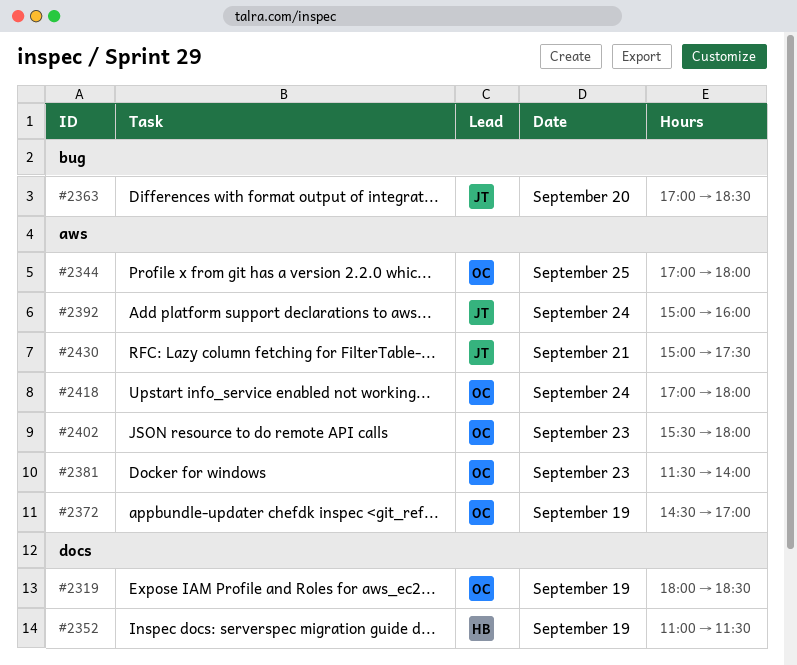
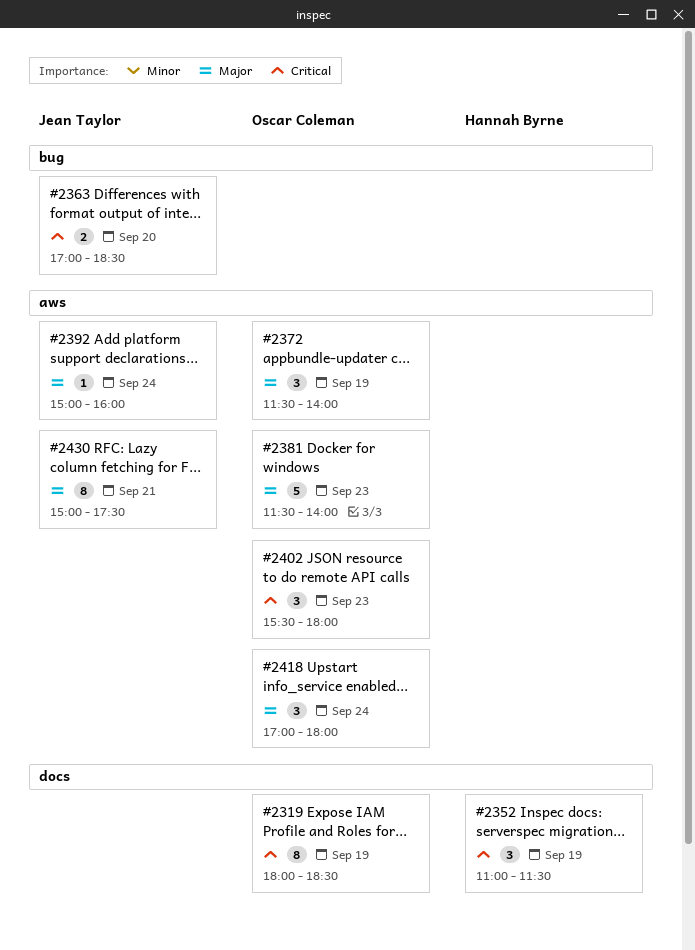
#2344: present -> none
#2372, begins: 14:30 -> 11:30
#2372, ends: 17:00 -> 14:00

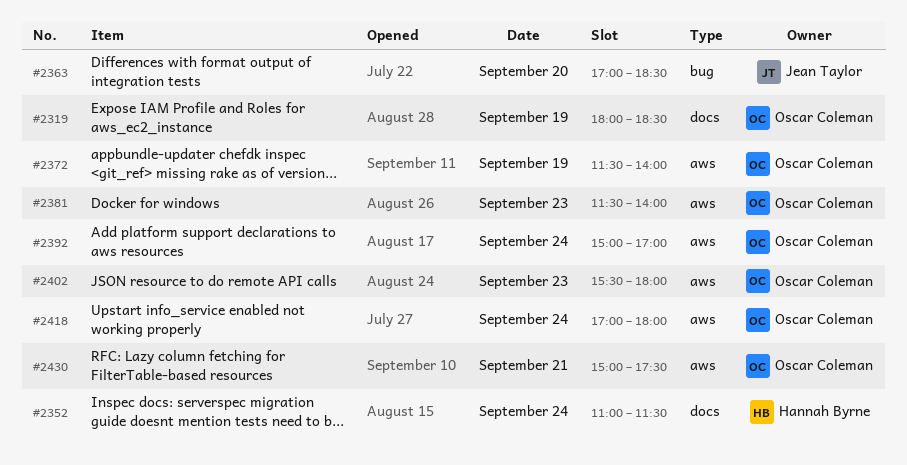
#2352, day: Sep 19 -> Sep 24
#2392, owner: Jean Taylor -> Oscar Coleman
#2392, ends: 16:00 -> 17:00
#2430, owner: Jean Taylor -> Oscar Coleman

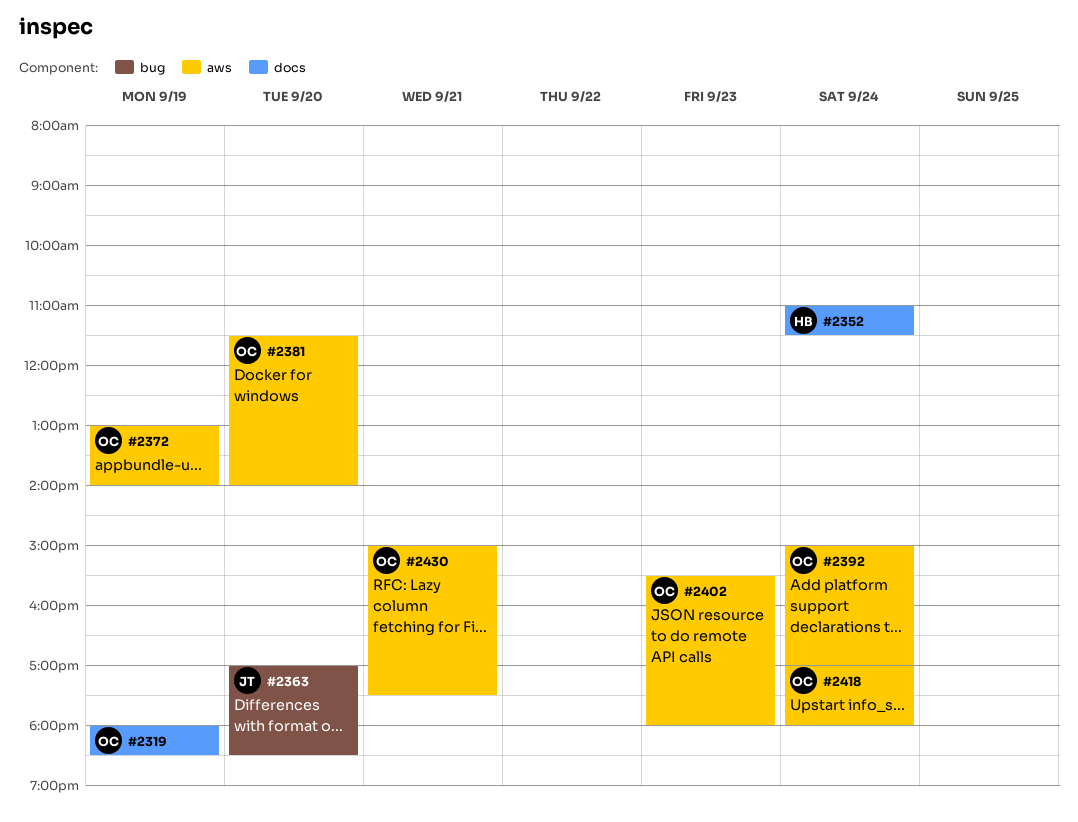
#2372, begins: 11:30 -> 13:00
#2381, day: Sep 23 -> Sep 20

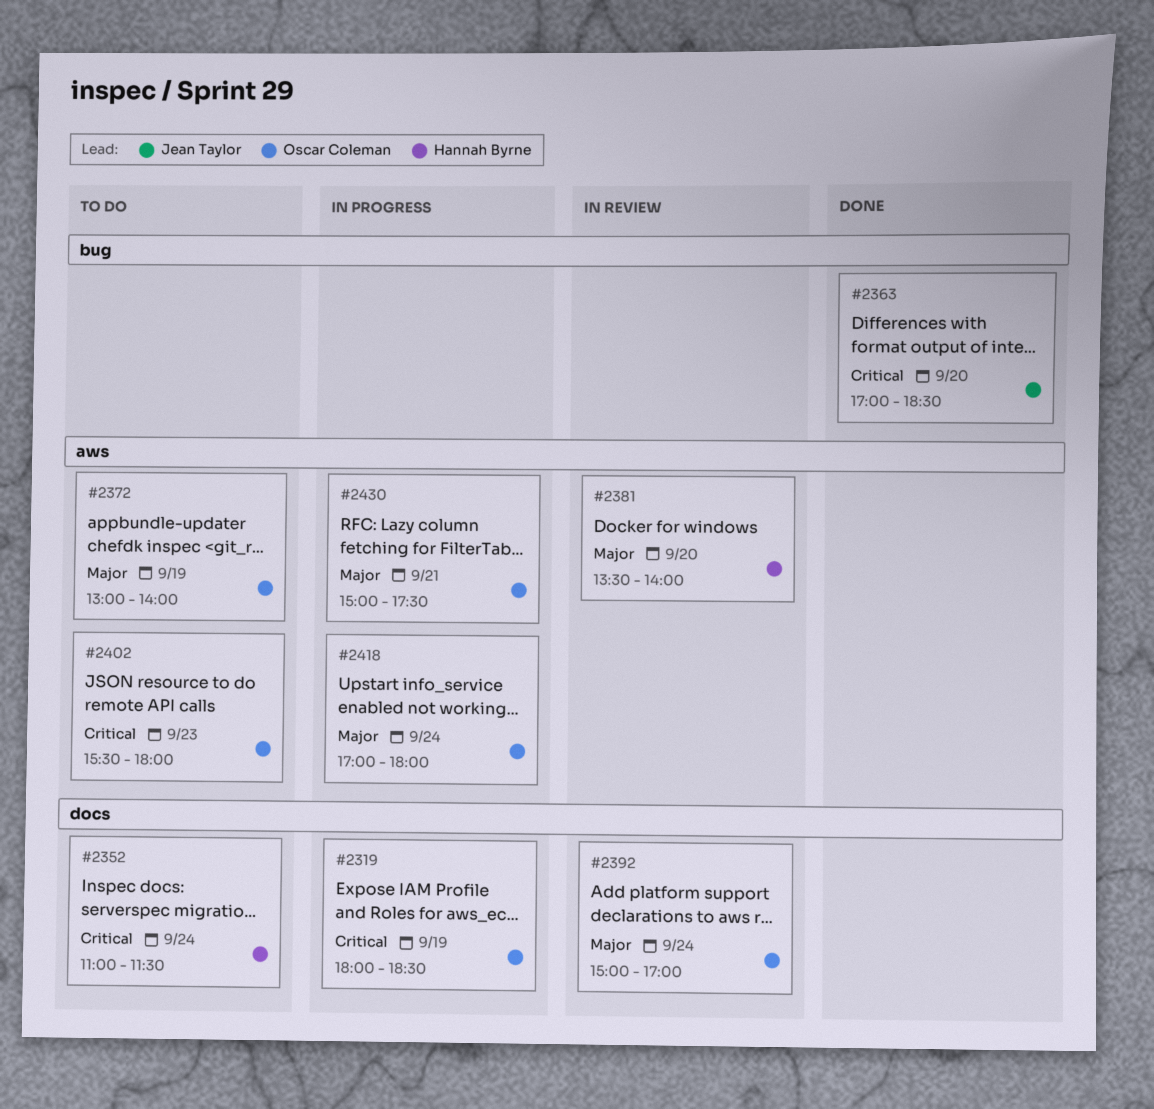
#2381, owner: Oscar Coleman -> Hannah Byrne
#2381, begins: 11:30 -> 13:30
#2392, label: aws -> docs

